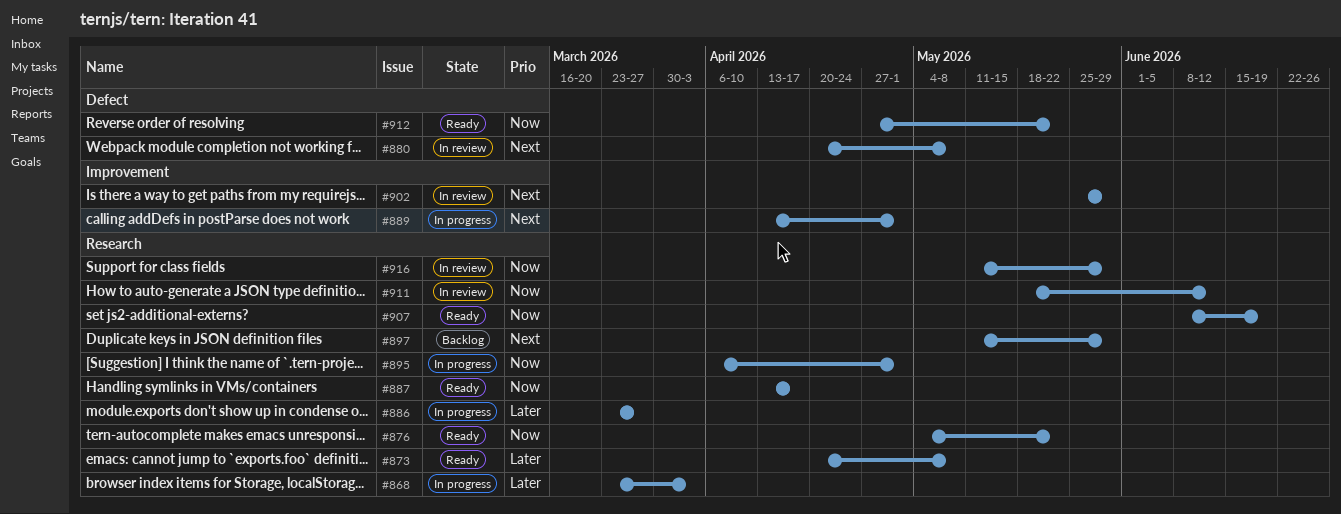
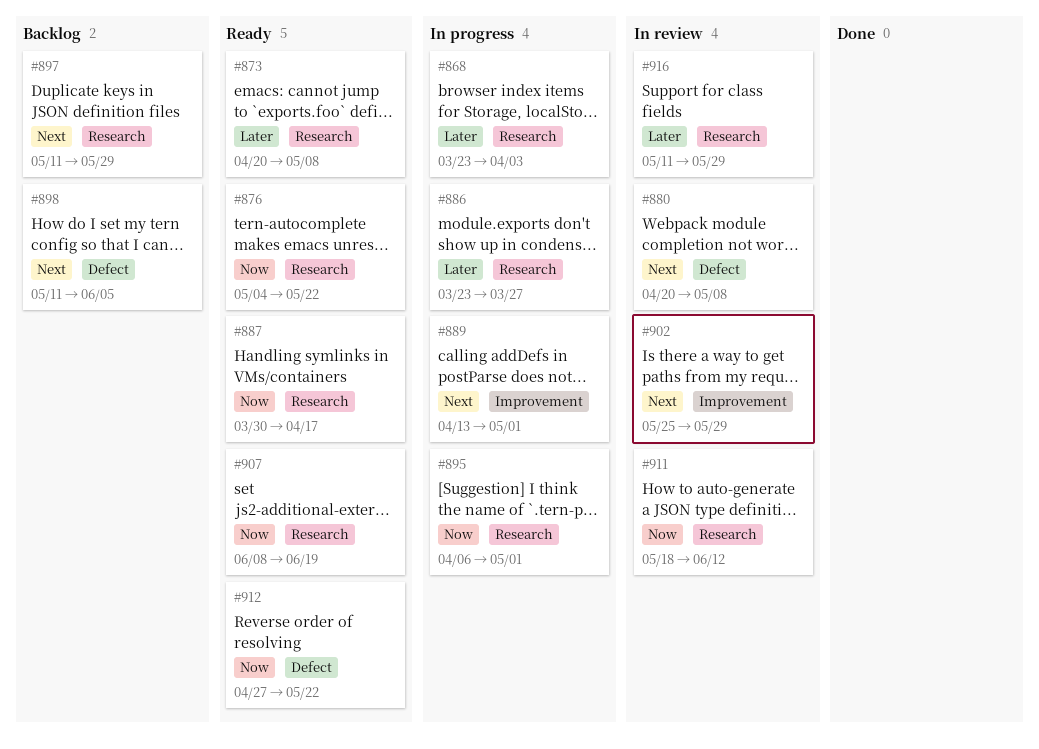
#887, start: Apr 13 -> Mar 30
#898: none -> present
#916, priority: Now -> Later

